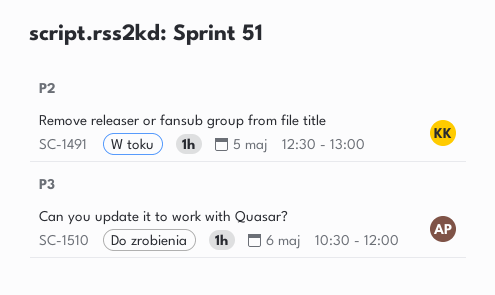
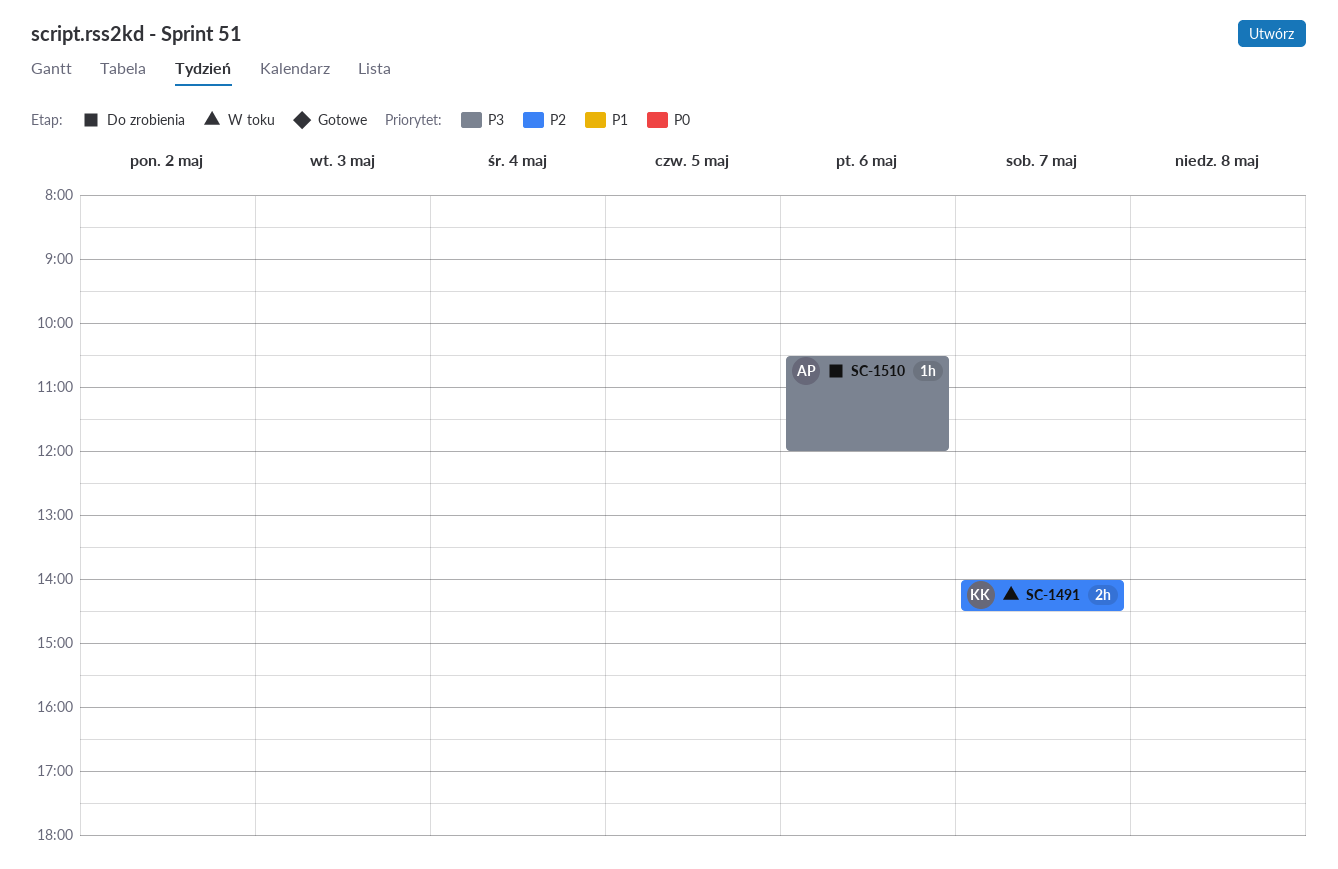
SC-1491, estimate: 1h -> 2h
SC-1491, day: May 5 -> May 7
SC-1491, begins: 12:30 -> 14:00
SC-1491, ends: 13:00 -> 14:30

